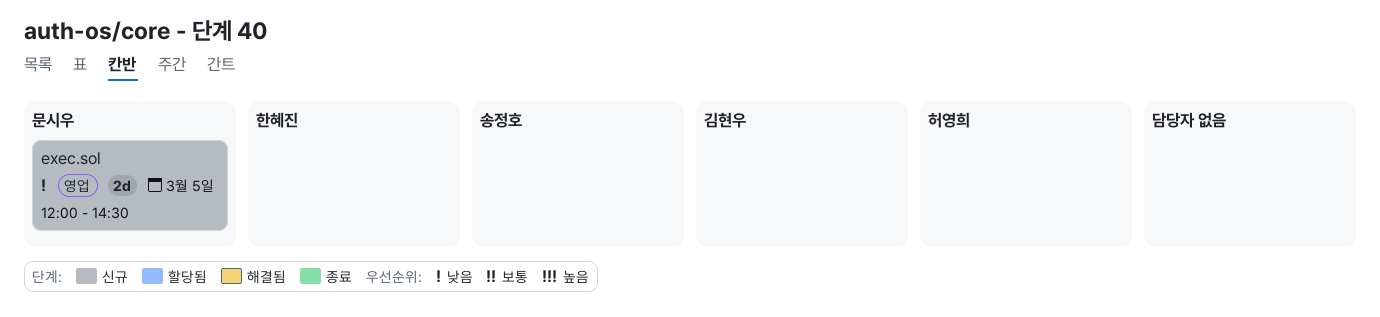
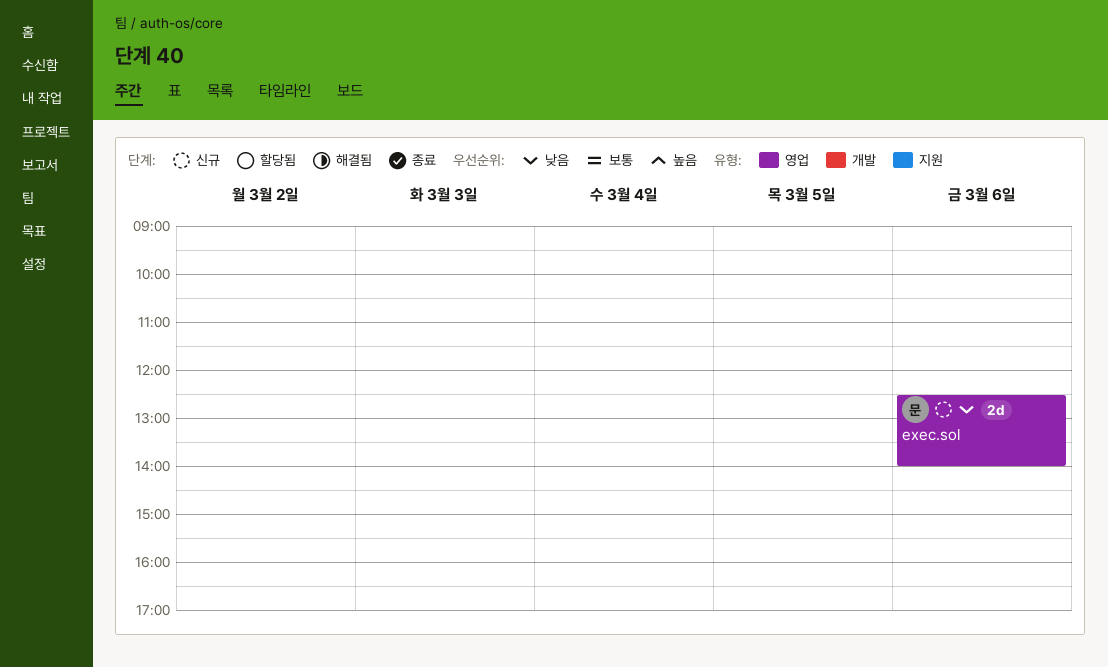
exec.sol, day: Mar 5 -> Mar 6
exec.sol, begins: 12:00 -> 12:30
exec.sol, ends: 14:30 -> 14:00

